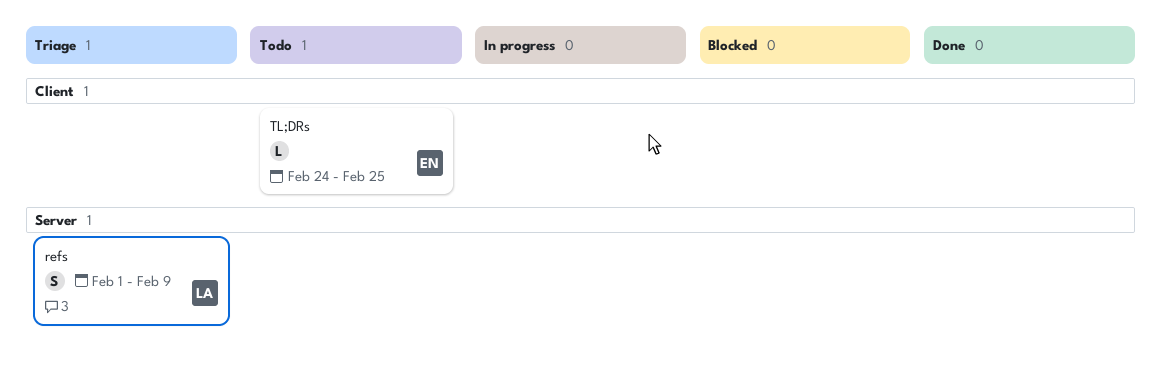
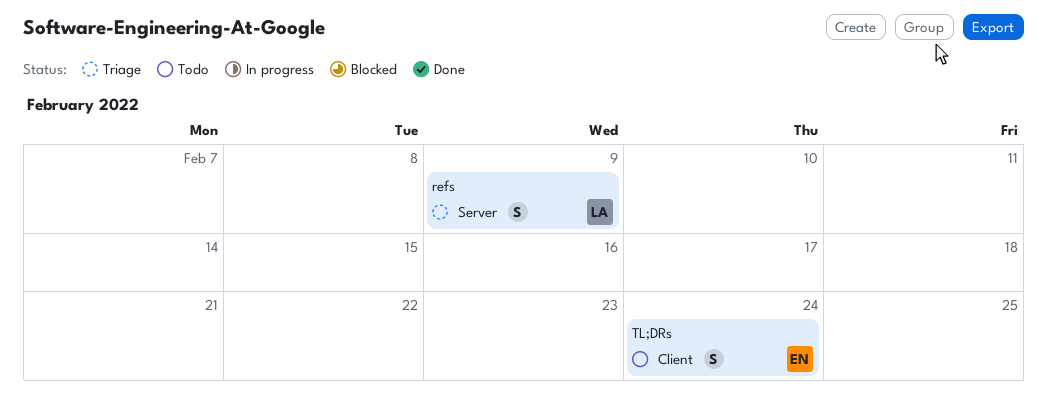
TL;DRs, estimate: L -> S
TL;DRs, due: Feb 25 -> Feb 24

